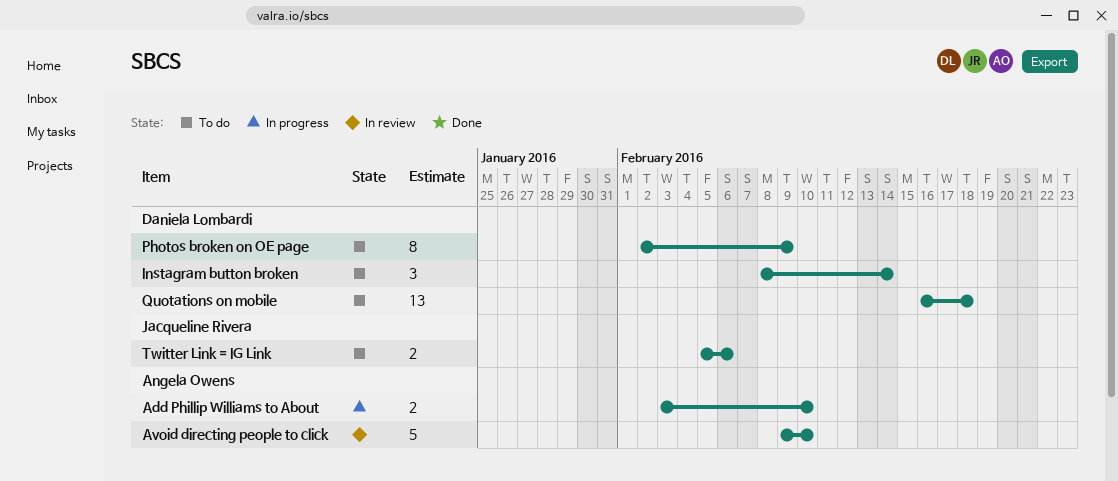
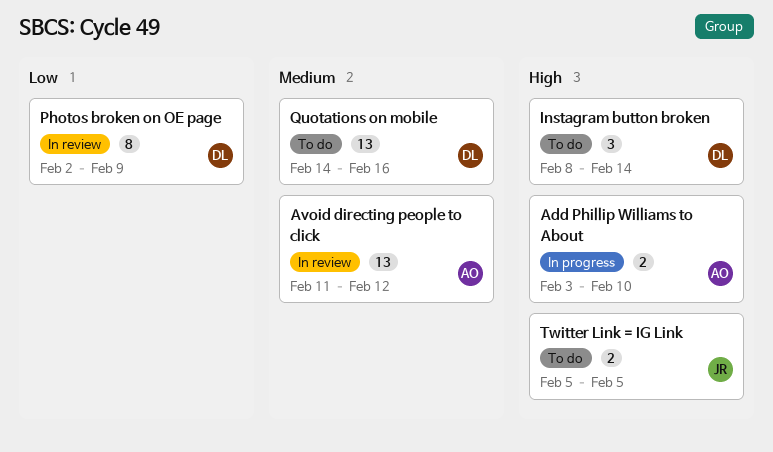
Avoid directing people to click, estimate: 5 -> 13
Avoid directing people to click, start: Feb 9 -> Feb 11
Avoid directing people to click, due: Feb 10 -> Feb 12
Photos broken on OE page, status: To do -> In review
Quotations on mobile, start: Feb 16 -> Feb 14
Quotations on mobile, due: Feb 18 -> Feb 16
Twitter Link = IG Link, due: Feb 6 -> Feb 5

